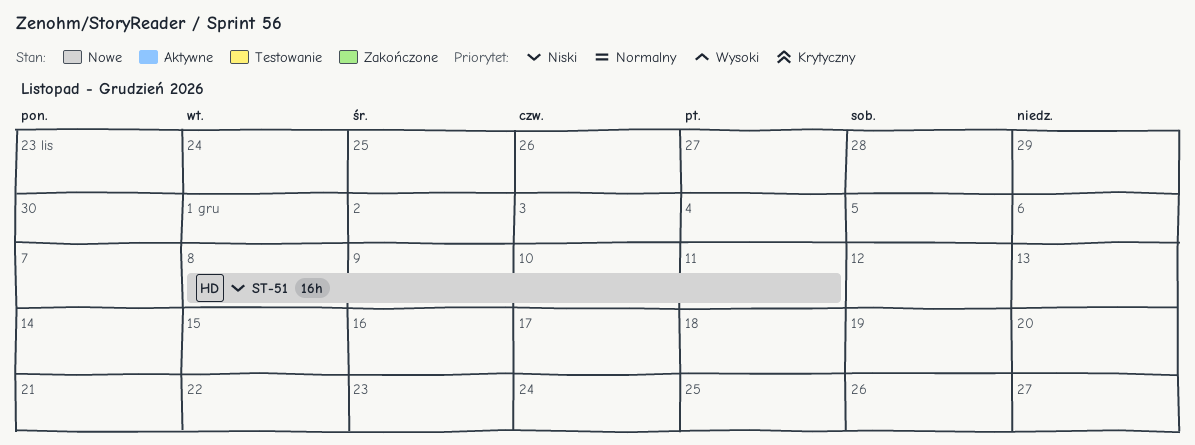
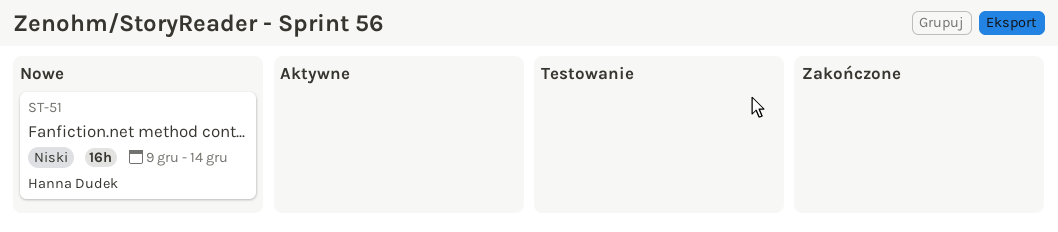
ST-51, start: Dec 8 -> Dec 9
ST-51, due: Dec 11 -> Dec 14

